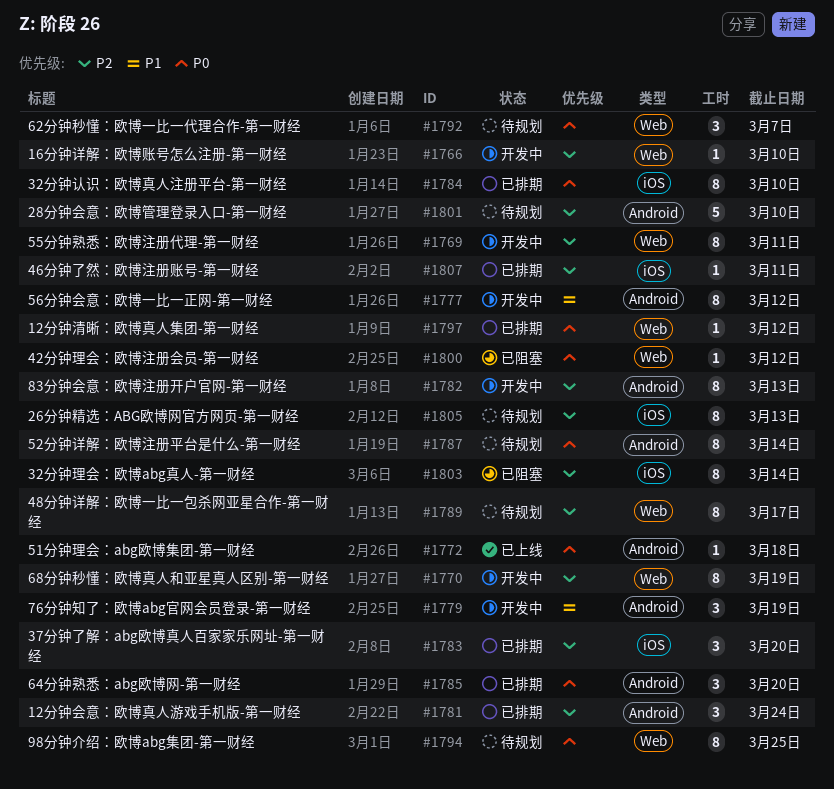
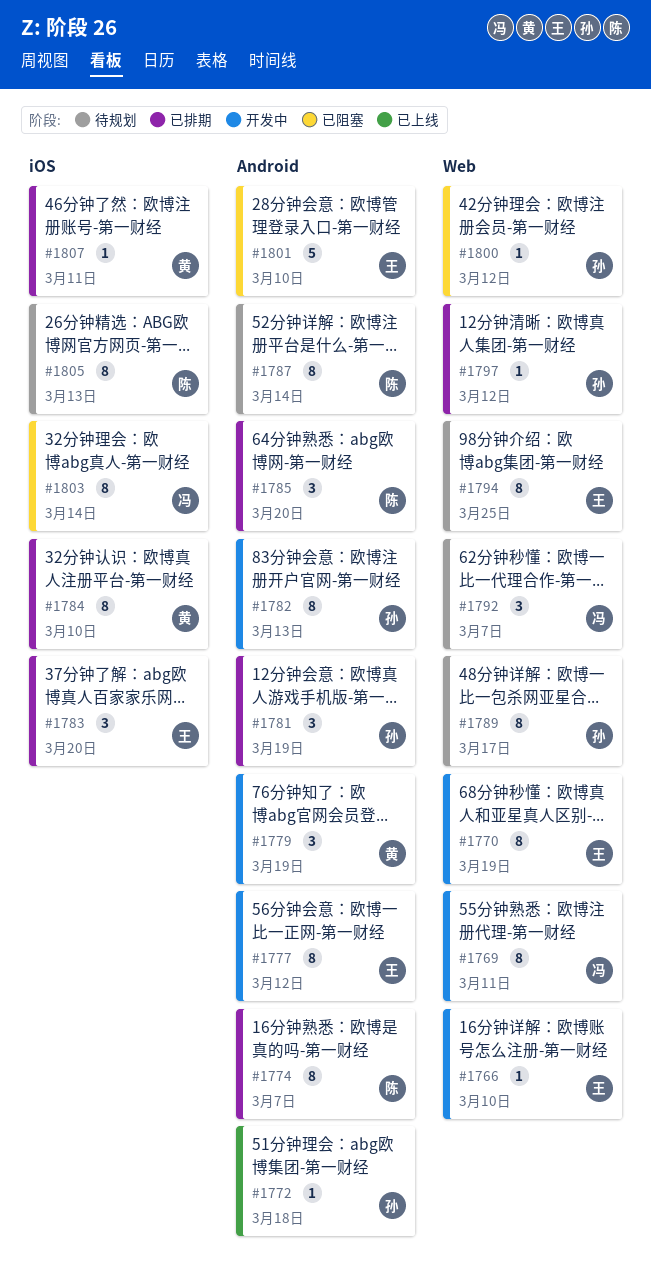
#1774: none -> present
#1781, due: Mar 24 -> Mar 19
#1801, status: 待规划 -> 已阻塞

